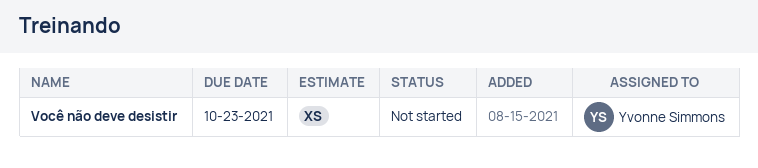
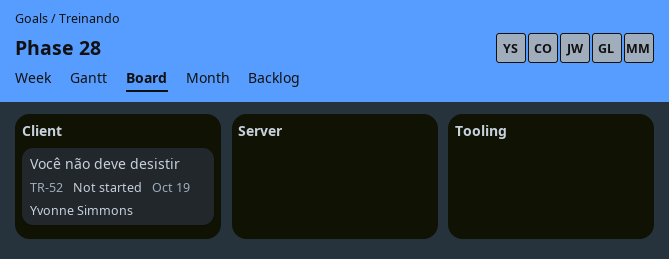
Você não deve desistir, due: Oct 23 -> Oct 19

